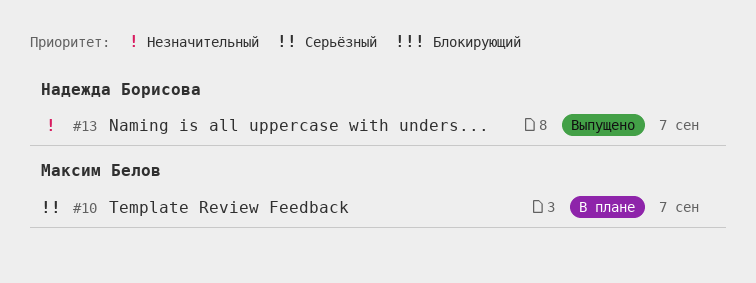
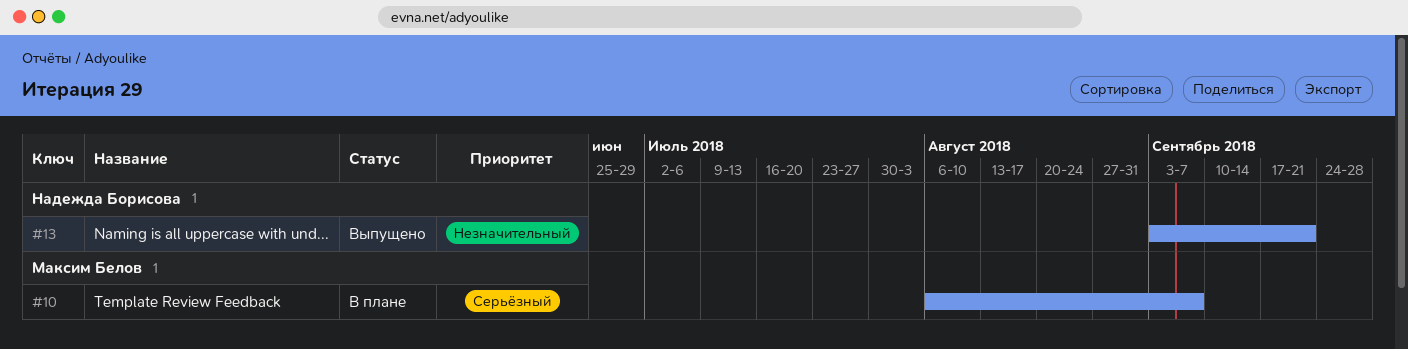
#13, due: Sep 7 -> Sep 21

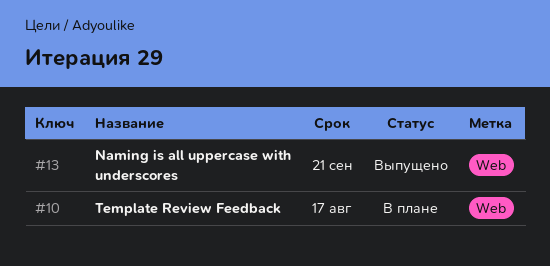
#10, due: Sep 7 -> Aug 17

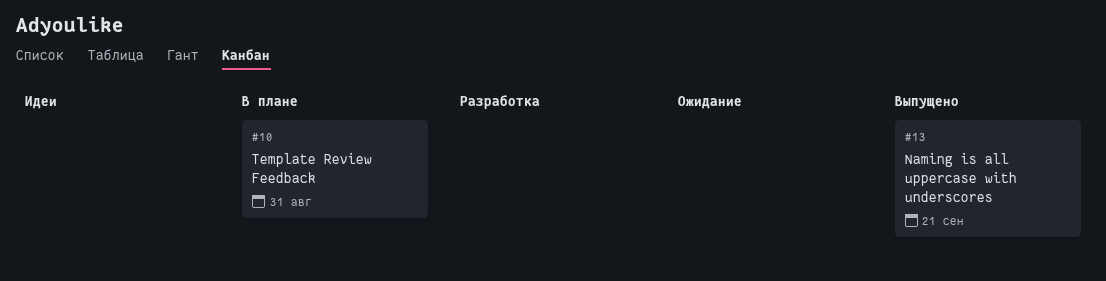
#10, due: Aug 17 -> Aug 31

